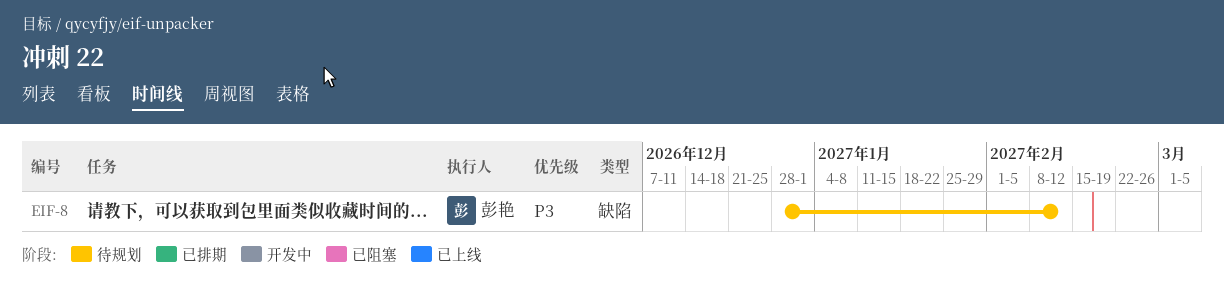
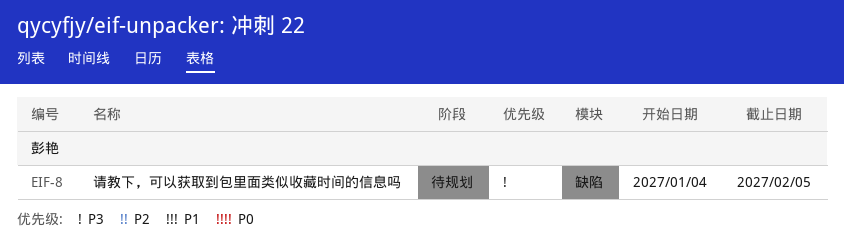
EIF-8, start: Dec 28 -> Jan 4
EIF-8, due: Feb 12 -> Feb 5

